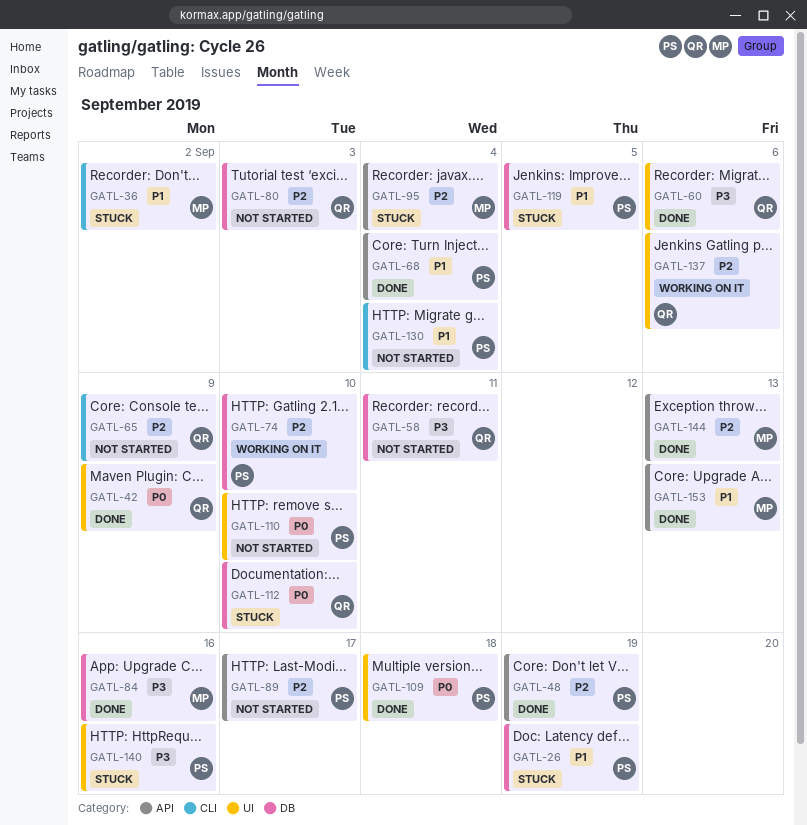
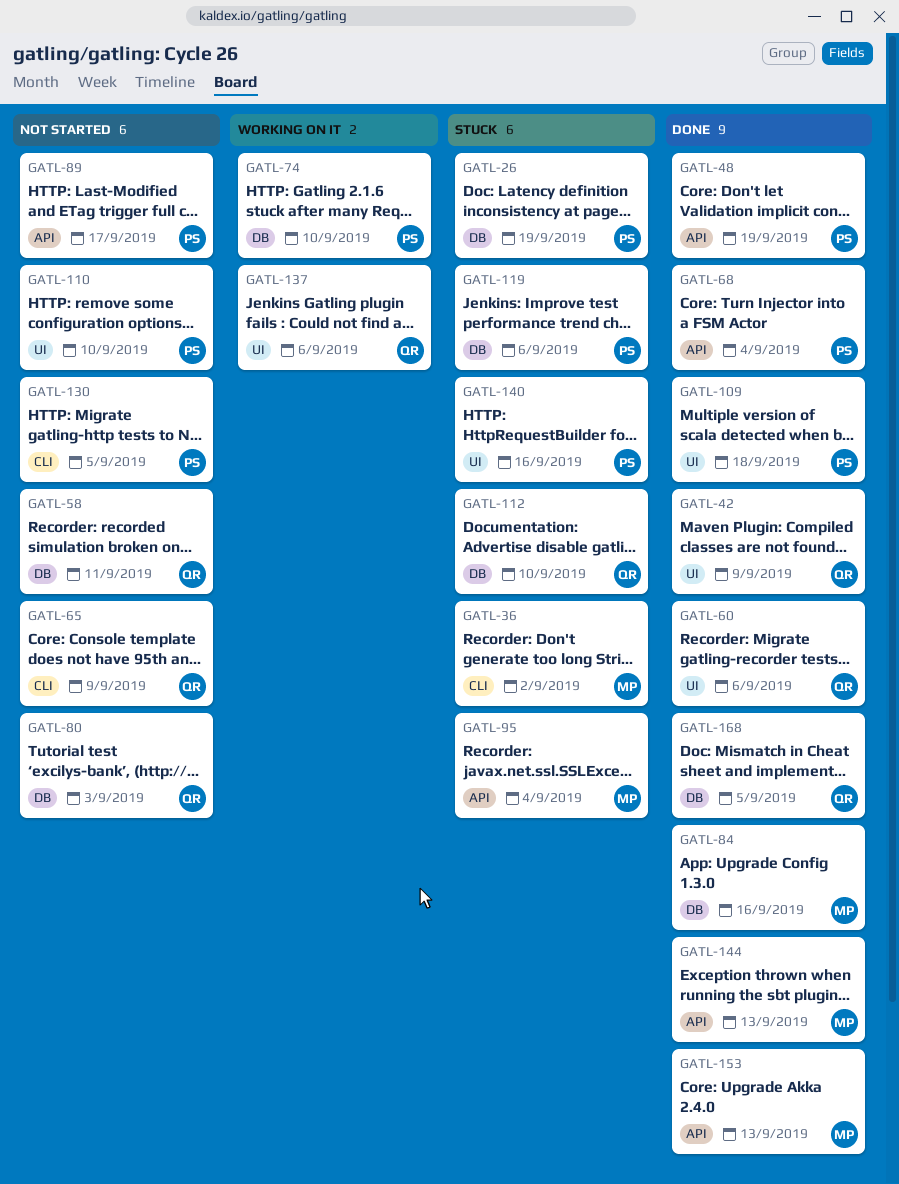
GATL-119, due: Sep 5 -> Sep 6
GATL-130, due: Sep 4 -> Sep 5
GATL-168: none -> present

